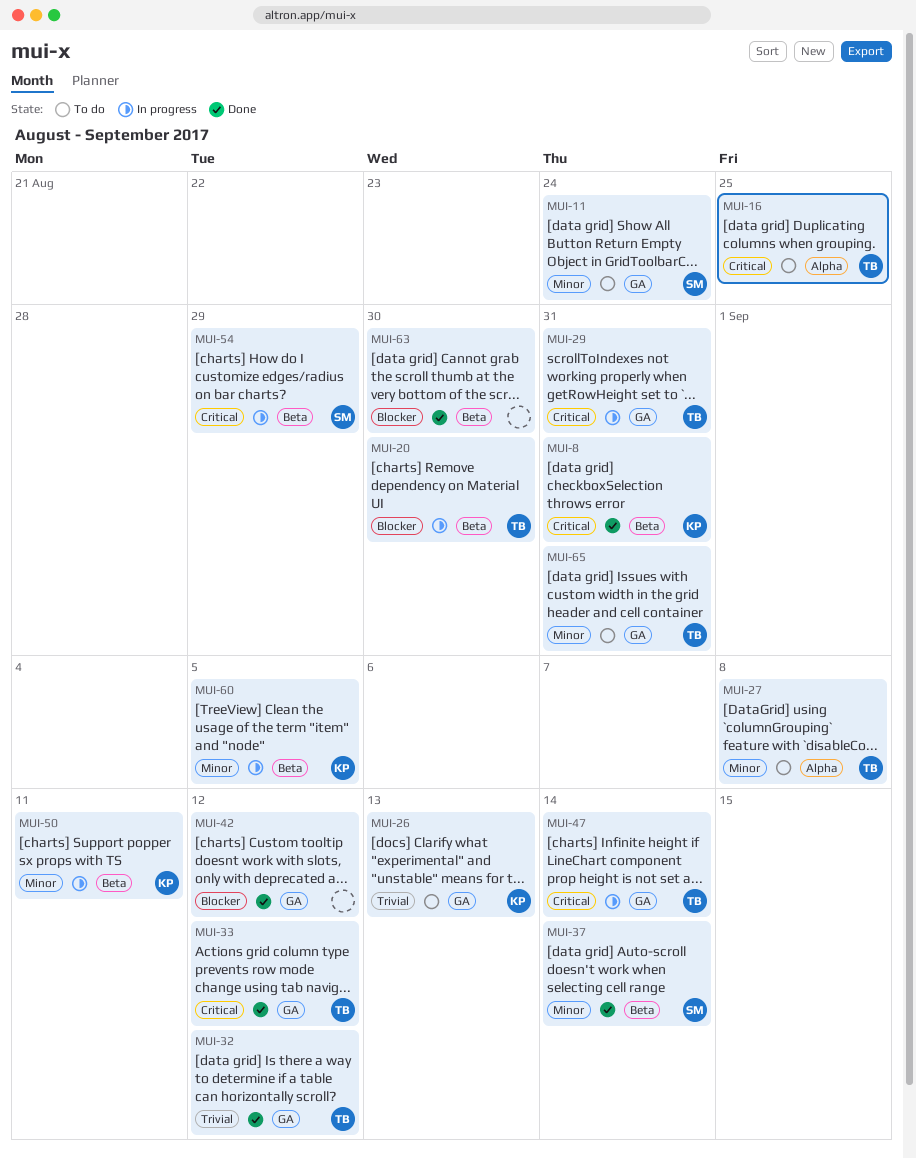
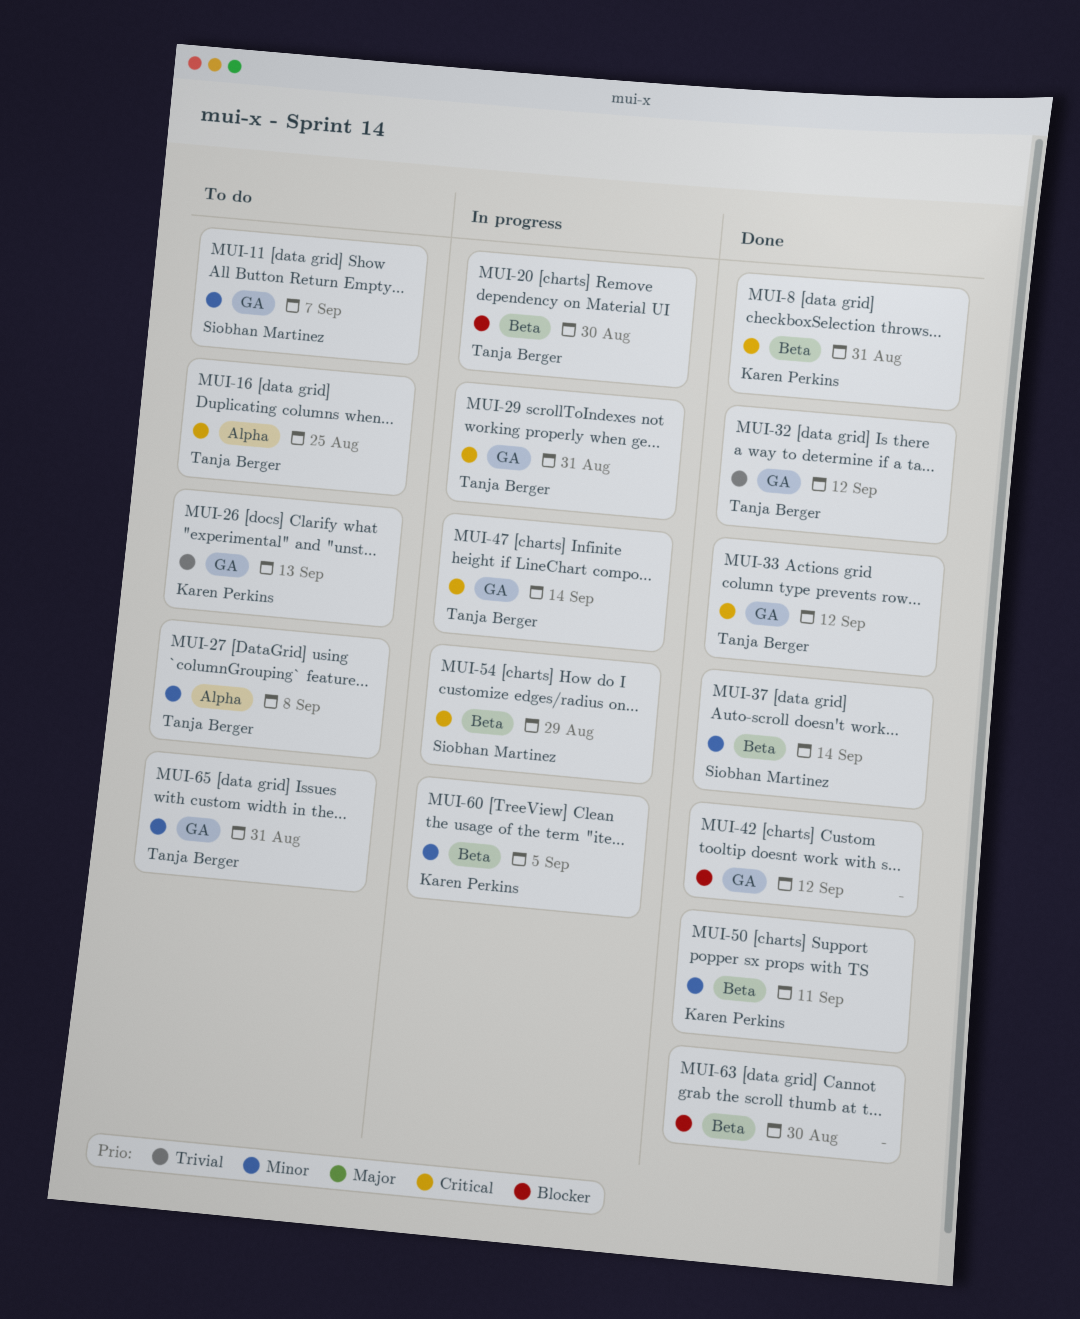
MUI-11, due: Aug 24 -> Sep 7
MUI-50, status: In progress -> Done

